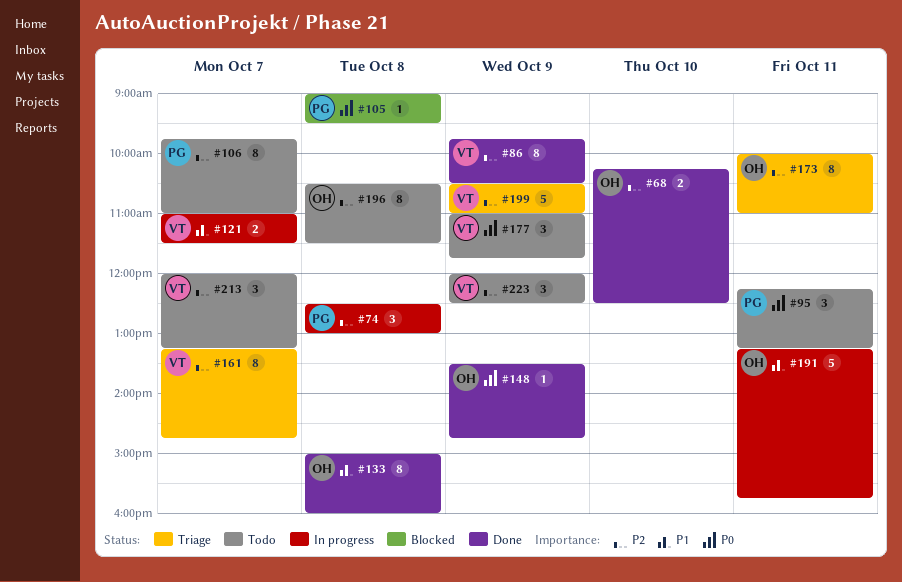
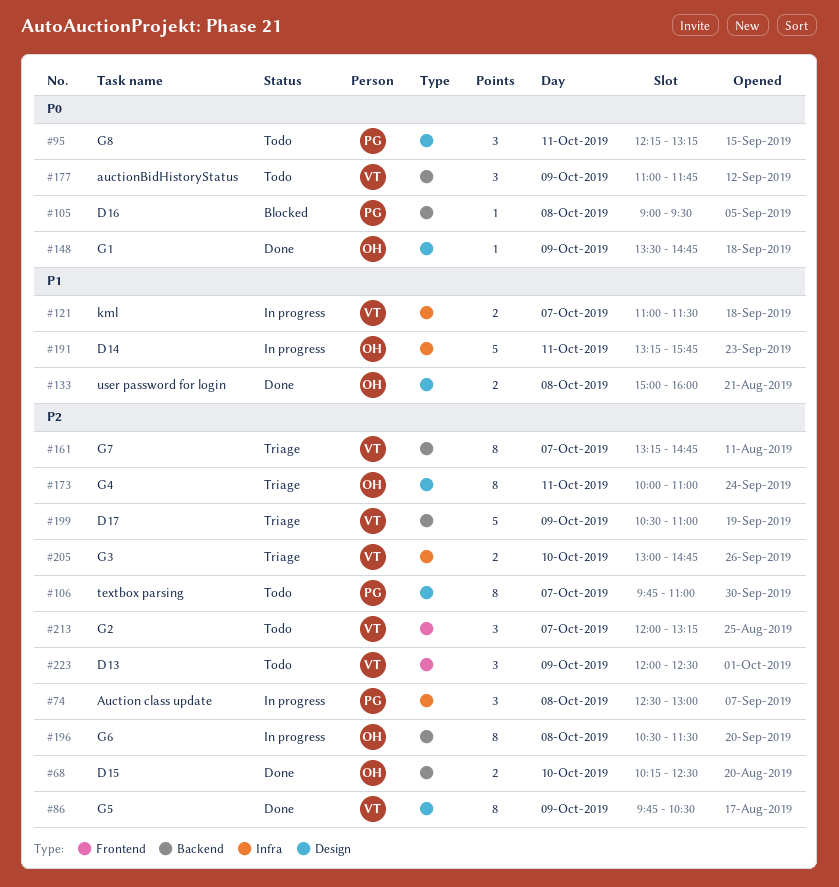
#133, estimate: 8 -> 2
#196, status: Todo -> In progress
#205: none -> present

